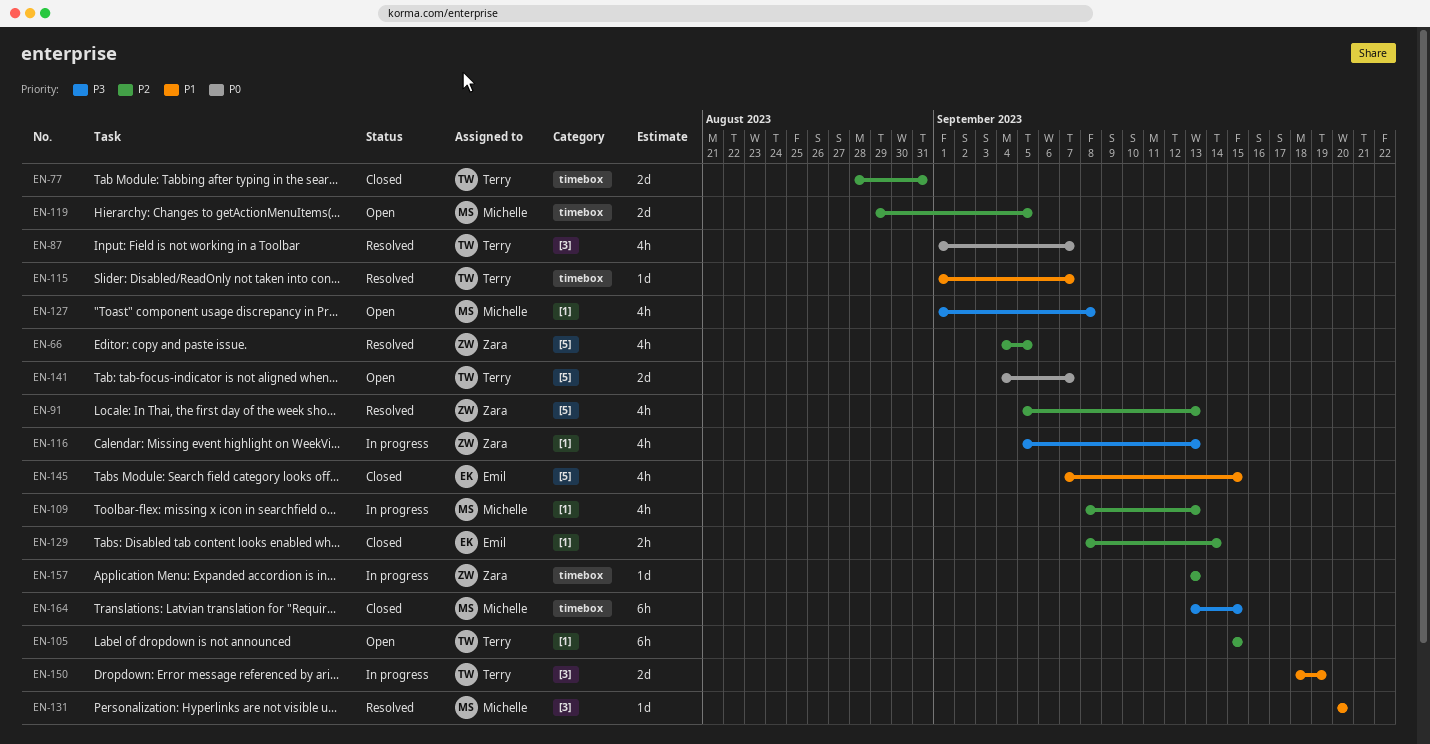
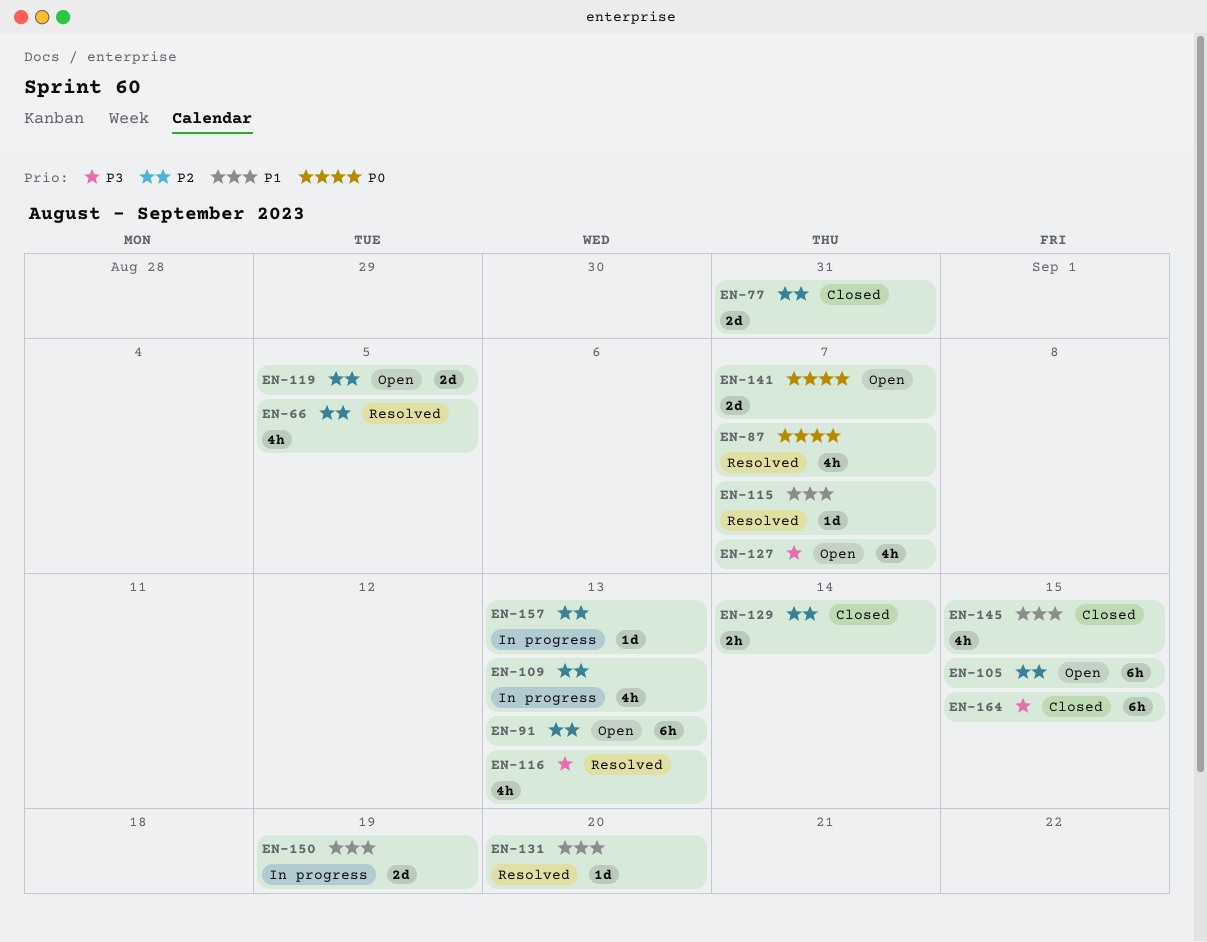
EN-91, status: Resolved -> Open
EN-91, estimate: 4h -> 6h
EN-116, status: In progress -> Resolved
EN-127, due: Sep 8 -> Sep 7

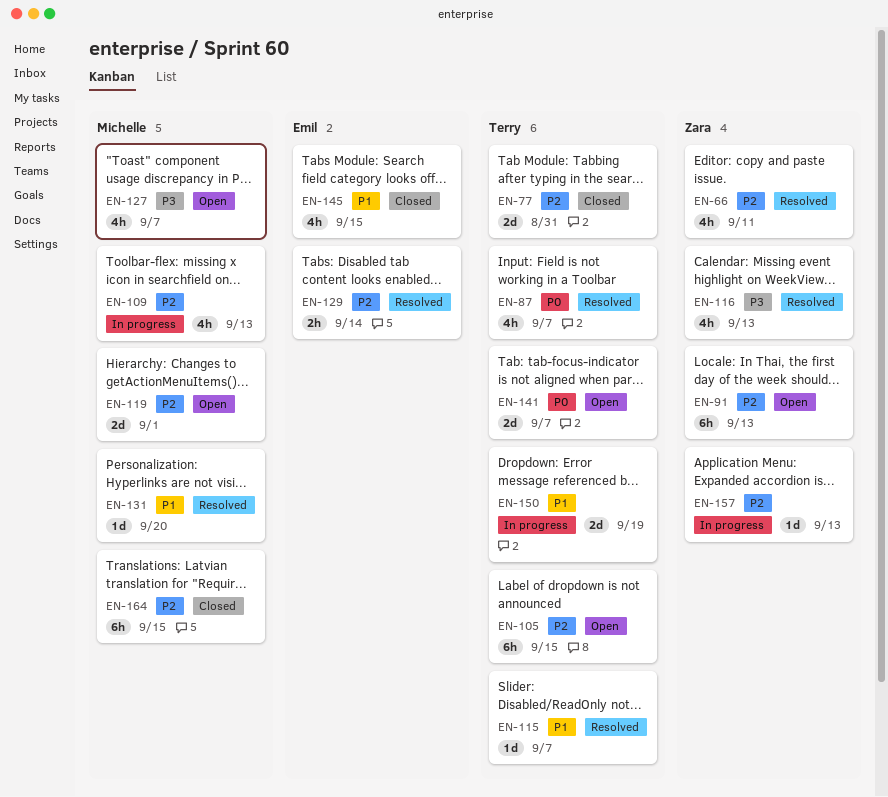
EN-66, due: Sep 5 -> Sep 11
EN-119, due: Sep 5 -> Sep 1
EN-129, status: Closed -> Resolved
EN-164, priority: P3 -> P2

